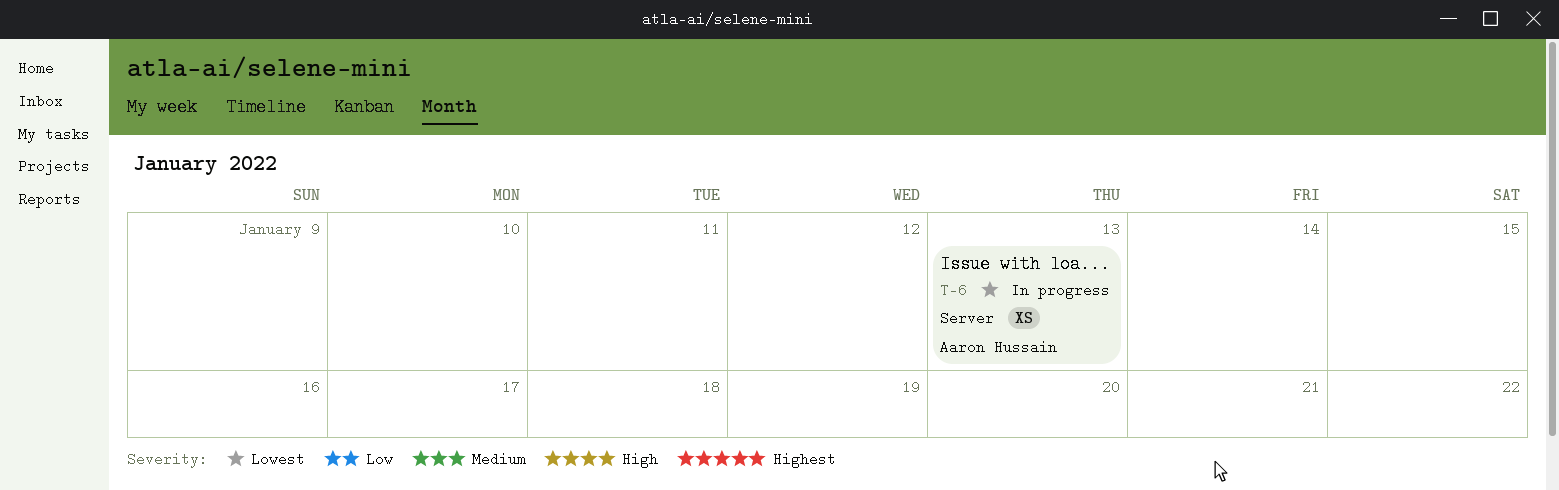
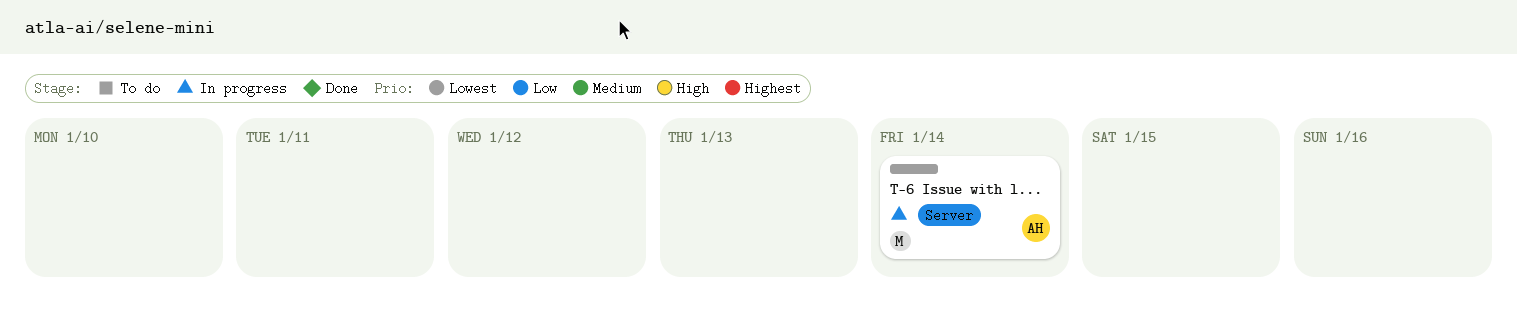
T-6, estimate: XS -> M
T-6, due: Jan 13 -> Jan 14

